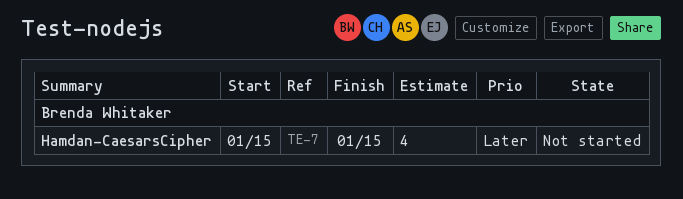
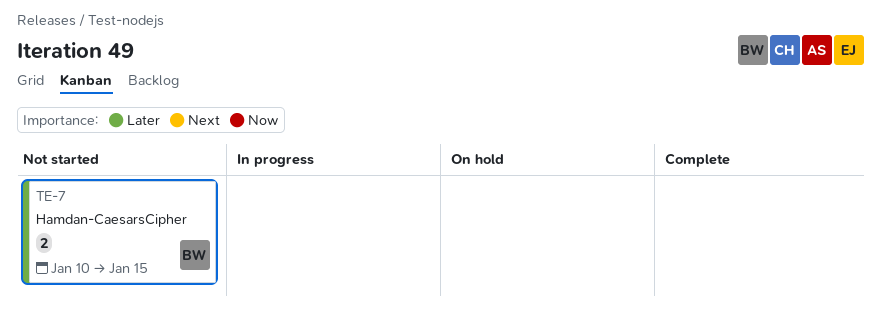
TE-7, estimate: 4 -> 2
TE-7, start: Jan 15 -> Jan 10

